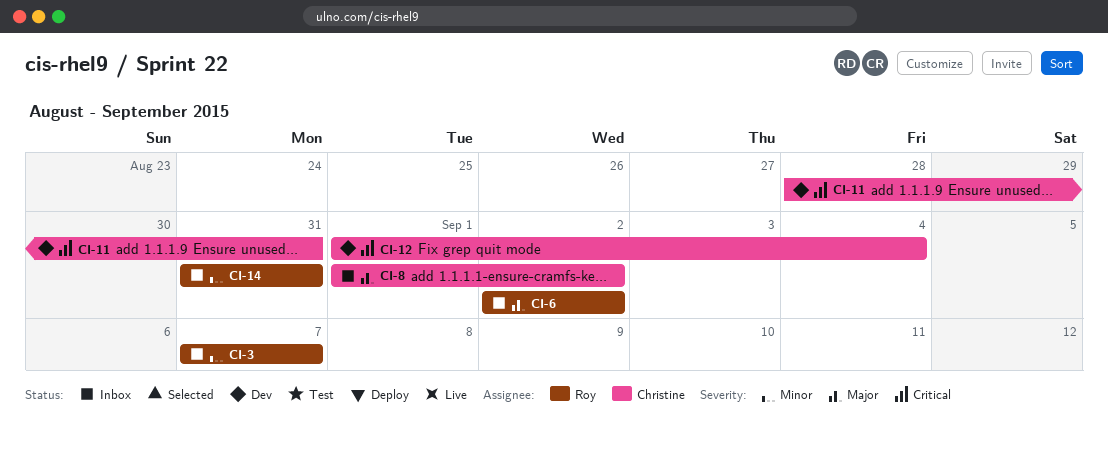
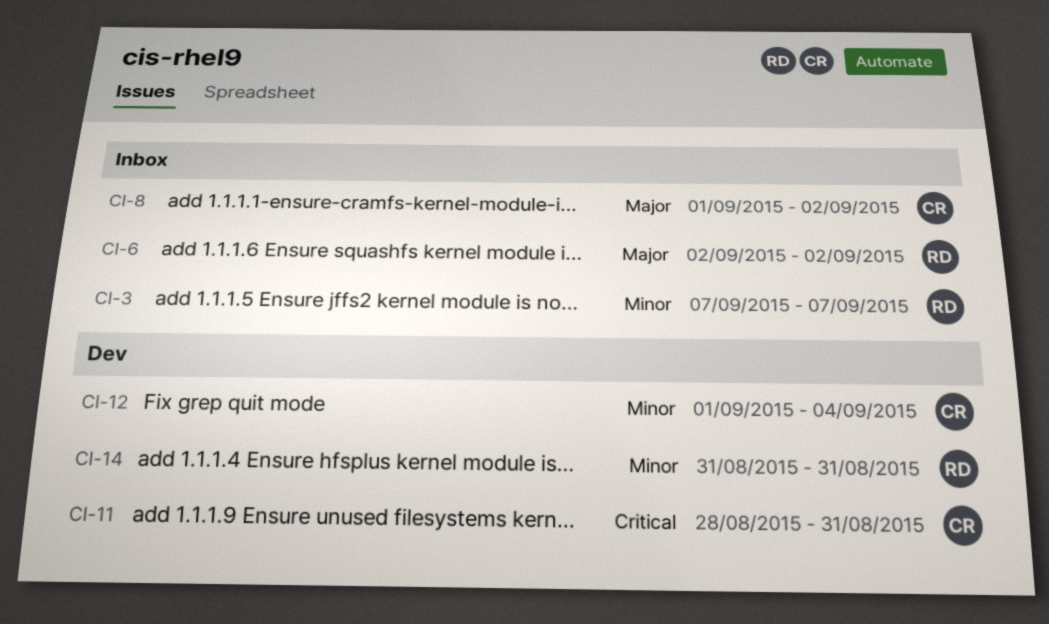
CI-12, priority: Critical -> Minor
CI-14, status: Inbox -> Dev

